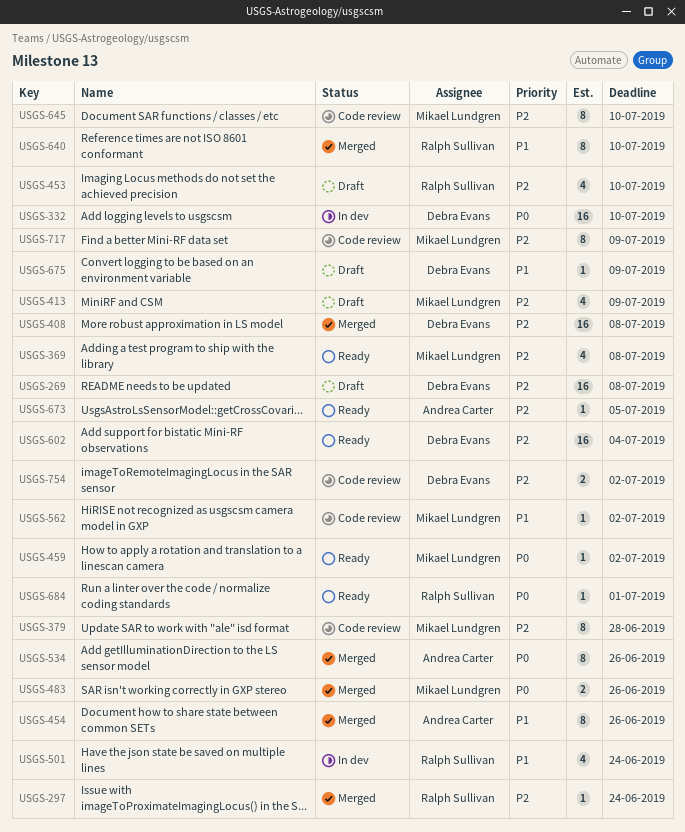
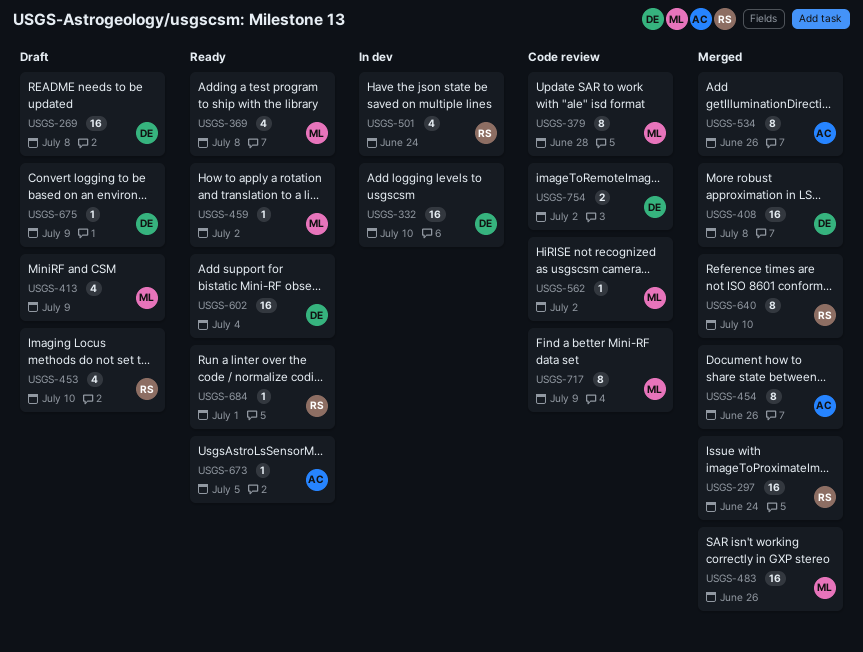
USGS-297, estimate: 1 -> 16
USGS-483, estimate: 2 -> 16
USGS-645: present -> none

